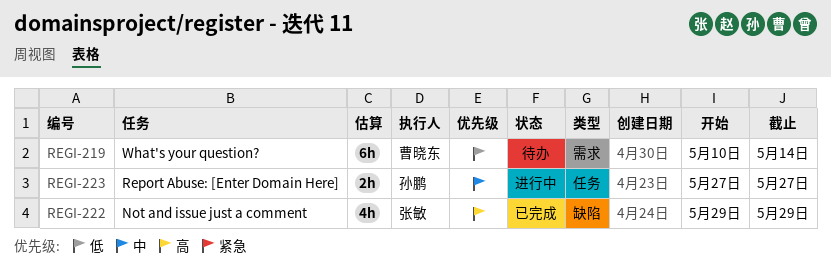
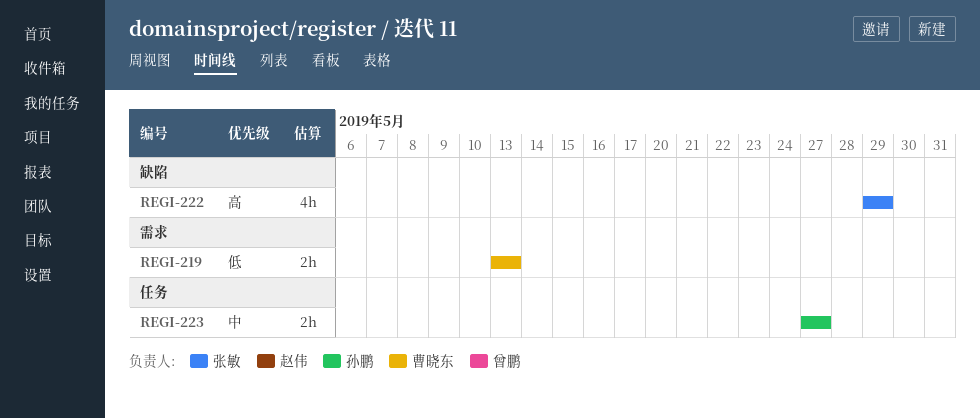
REGI-219, estimate: 6h -> 2h
REGI-219, start: May 10 -> May 13
REGI-219, due: May 14 -> May 13

